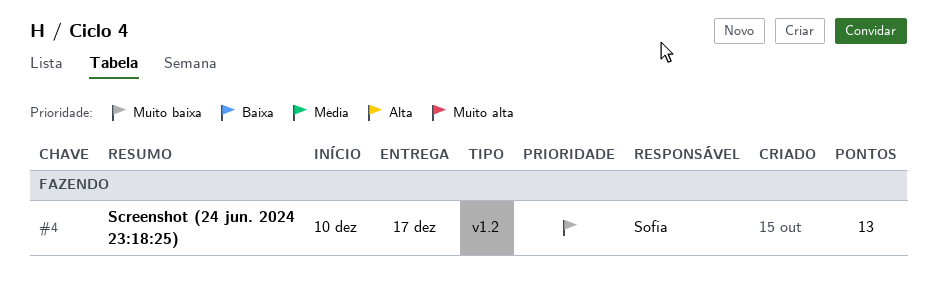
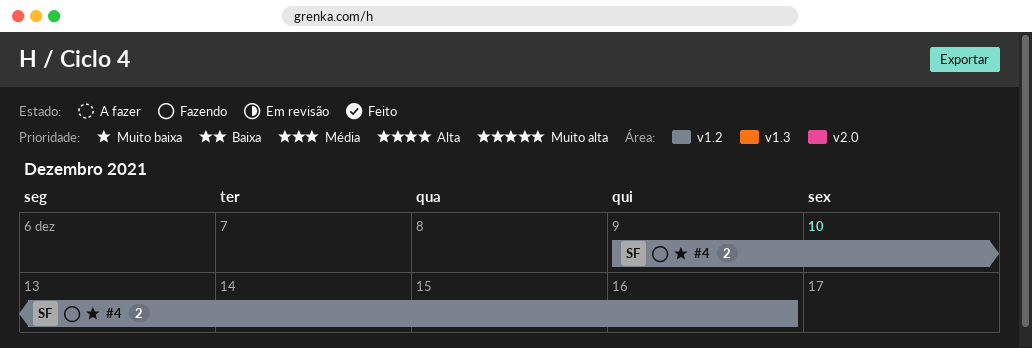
#4, estimate: 13 -> 2
#4, start: Dec 10 -> Dec 9
#4, due: Dec 17 -> Dec 16

